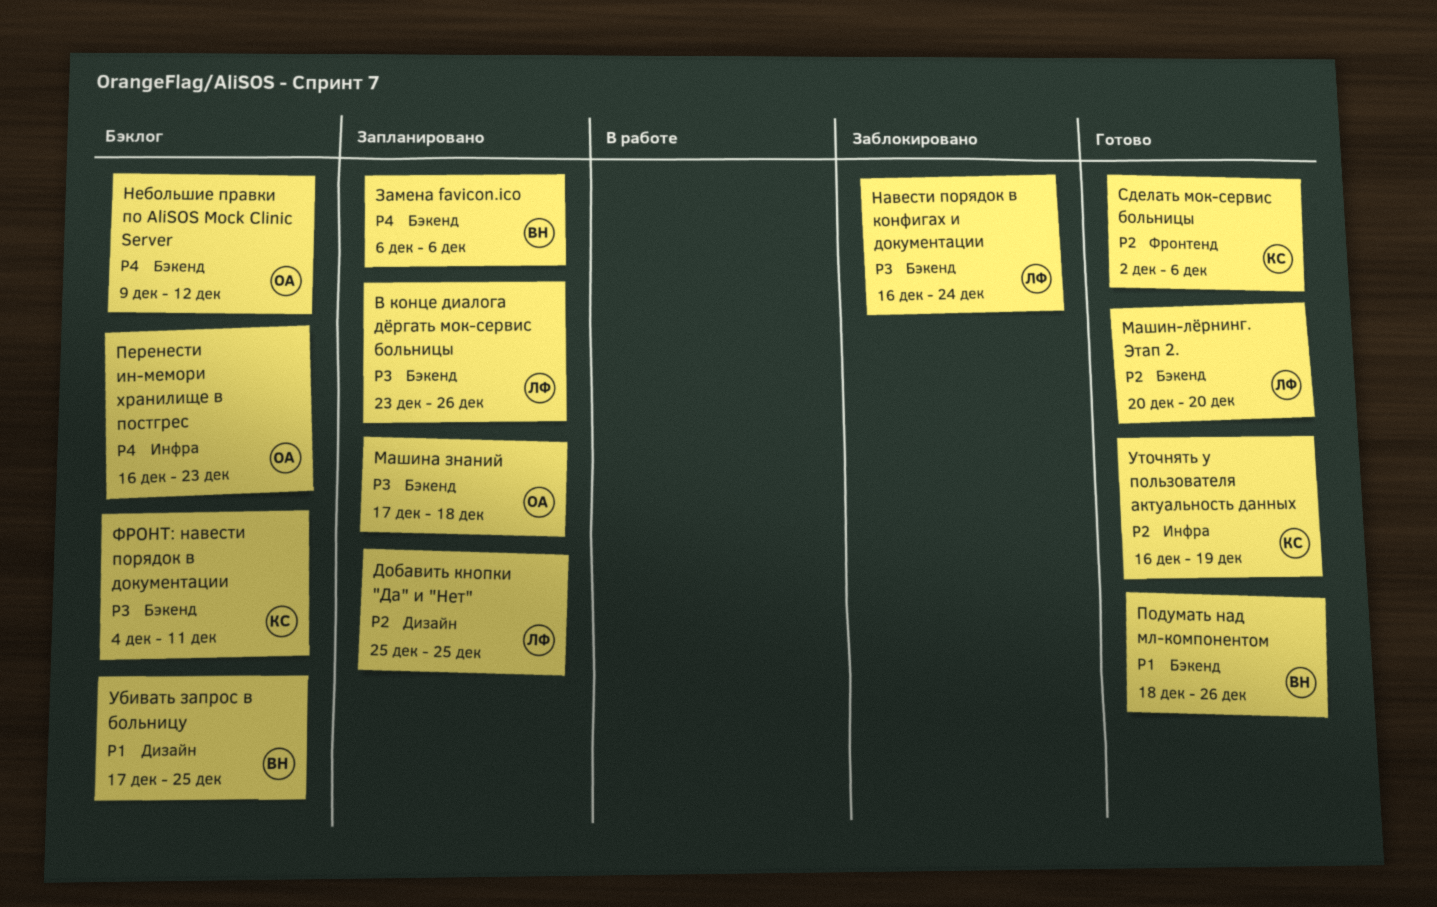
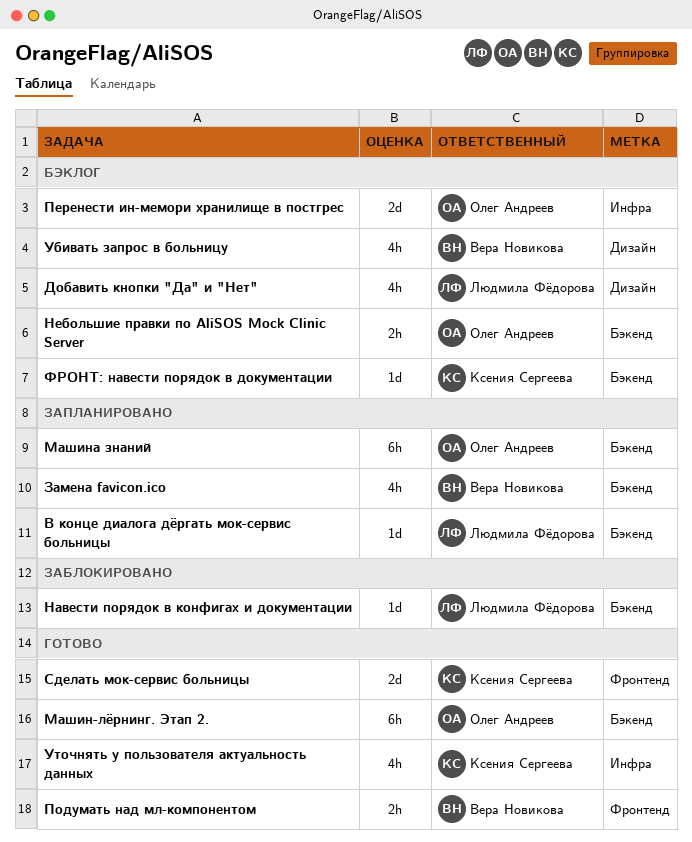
Добавить кнопки "Да" и "Нет", status: Запланировано -> Бэклог
Машин-лёрнинг. Этап 2., owner: Людмила Фёдорова -> Олег Андреев
Подумать над мл-компонентом, label: Бэкенд -> Фронтенд

